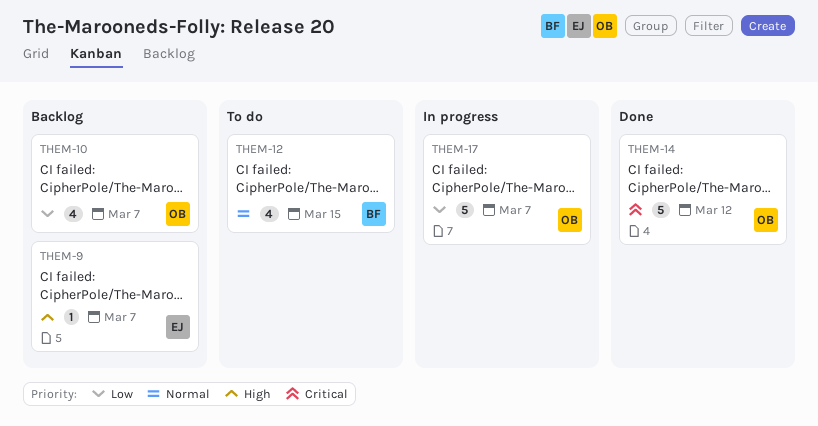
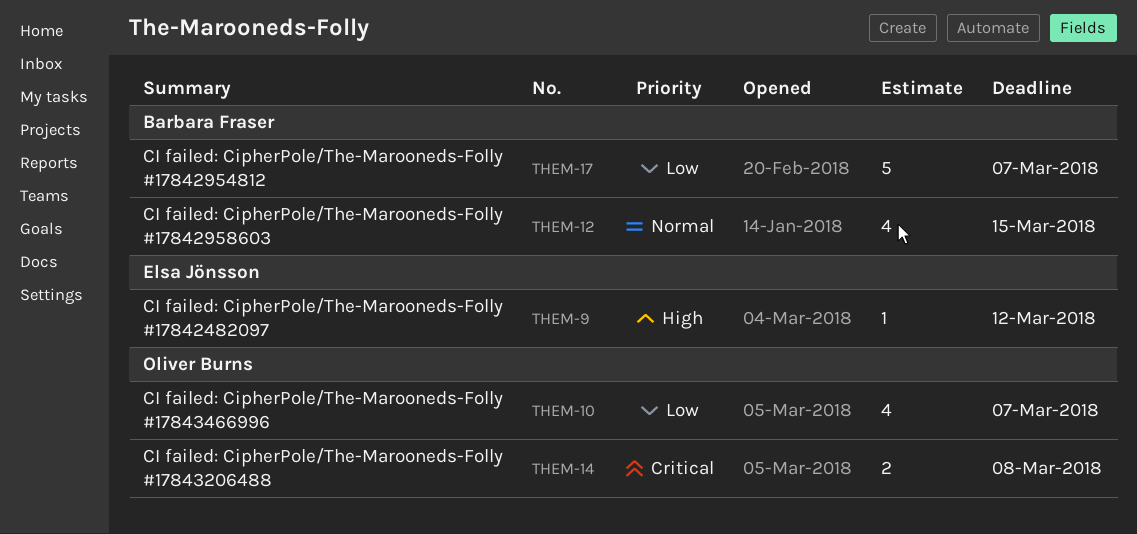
THEM-9, due: Mar 7 -> Mar 12
THEM-14, estimate: 5 -> 2
THEM-14, due: Mar 12 -> Mar 8
THEM-17, owner: Oliver Burns -> Barbara Fraser

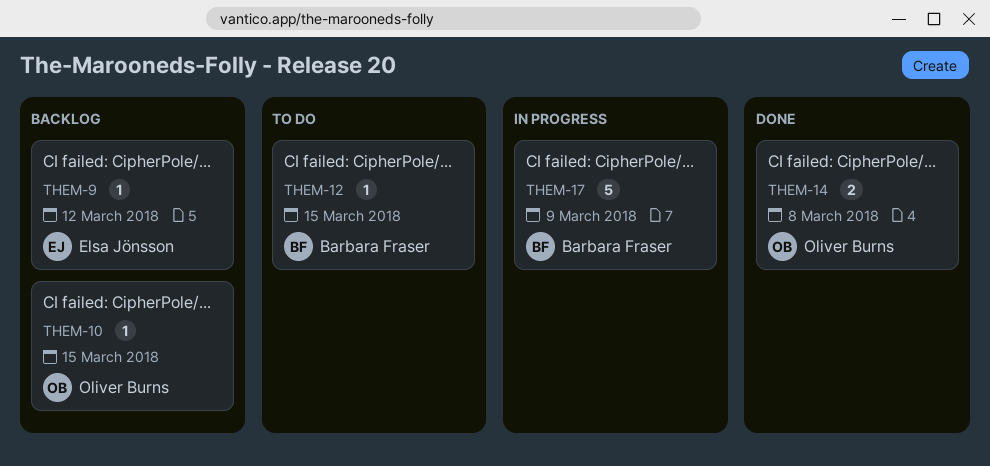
THEM-10, estimate: 4 -> 1
THEM-10, due: Mar 7 -> Mar 15
THEM-12, estimate: 4 -> 1
THEM-17, due: Mar 7 -> Mar 9

